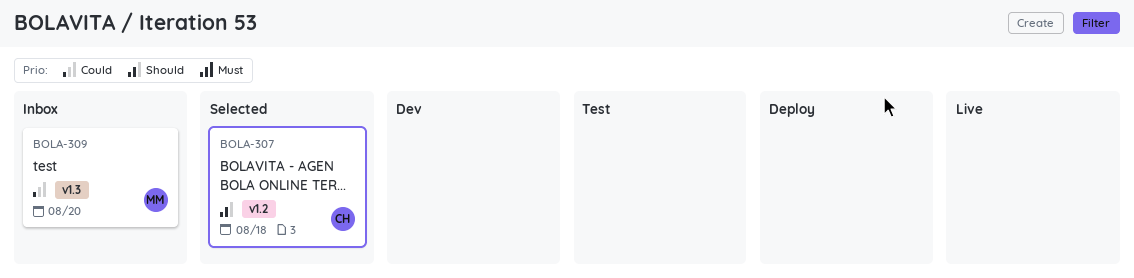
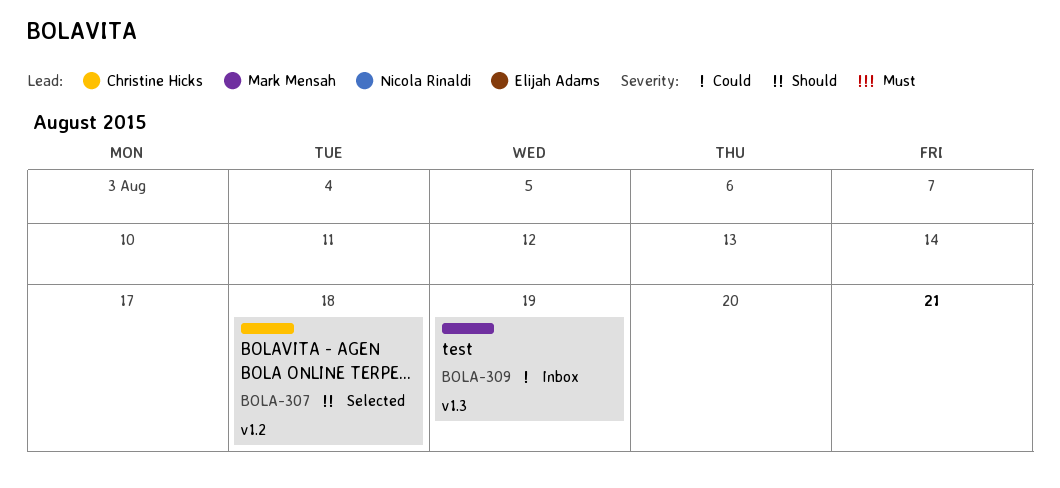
BOLA-309, due: Aug 20 -> Aug 19

